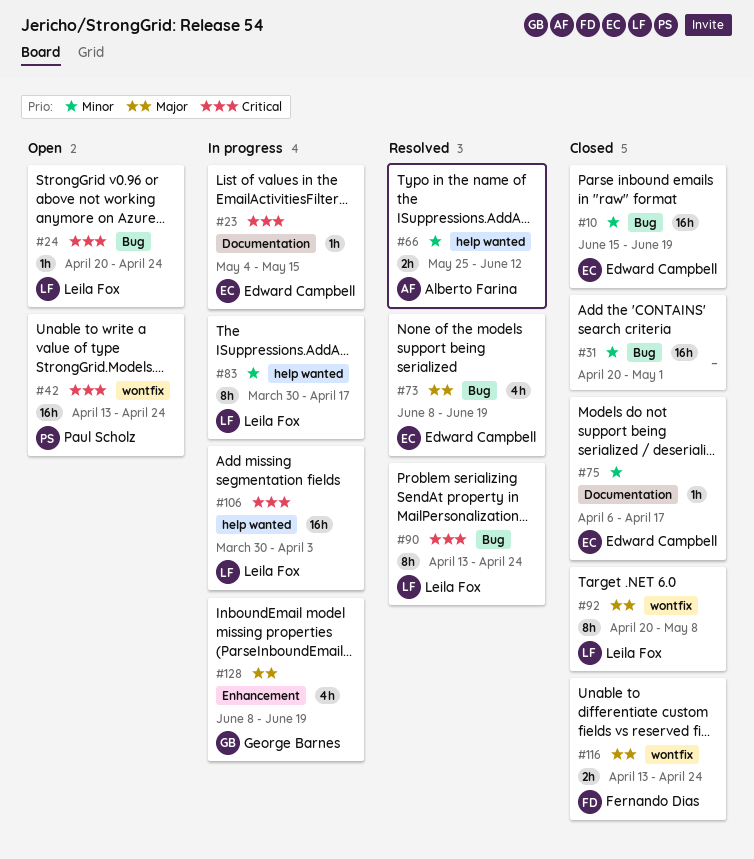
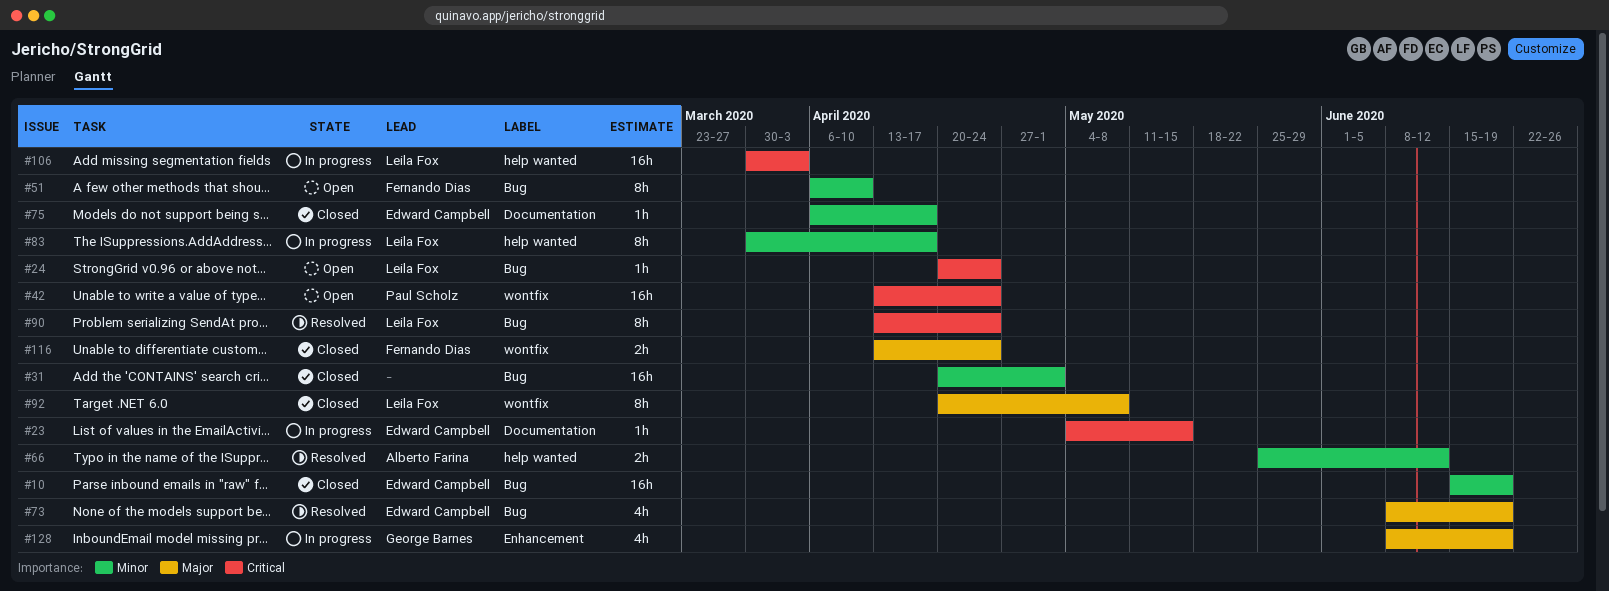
#51: none -> present

